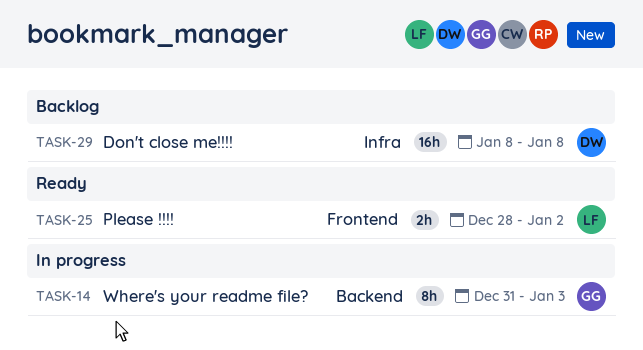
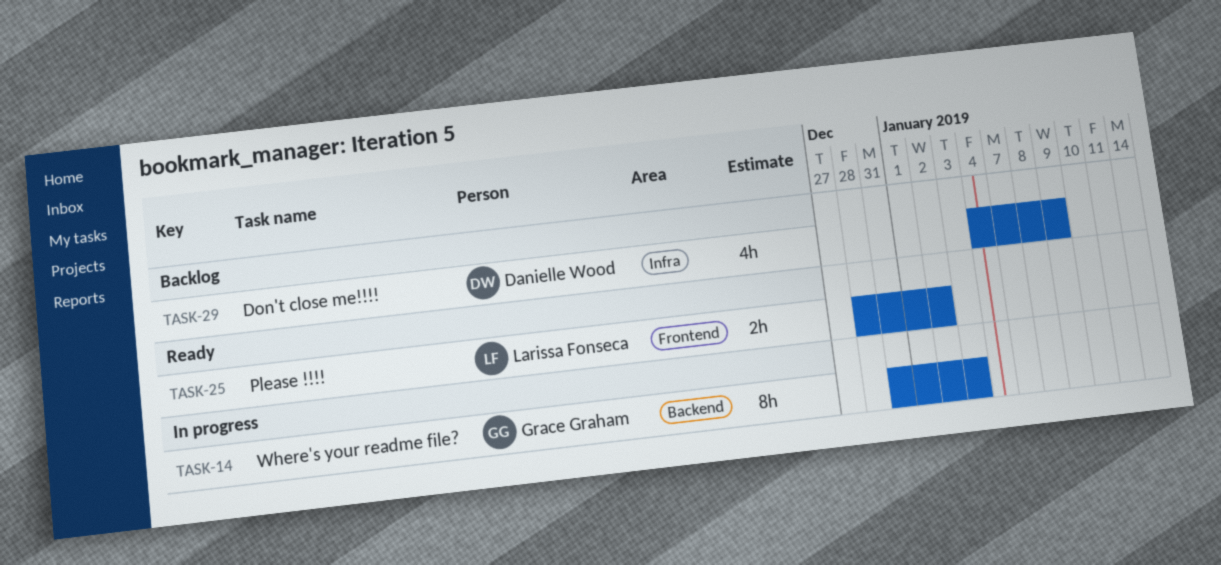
TASK-29, estimate: 16h -> 4h
TASK-29, start: Jan 8 -> Jan 4
TASK-29, due: Jan 8 -> Jan 9

